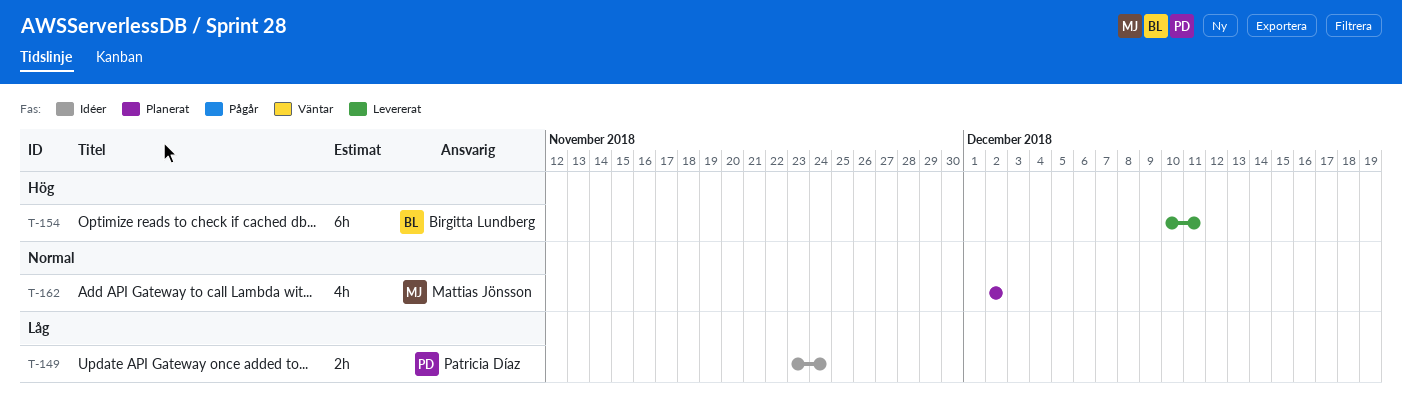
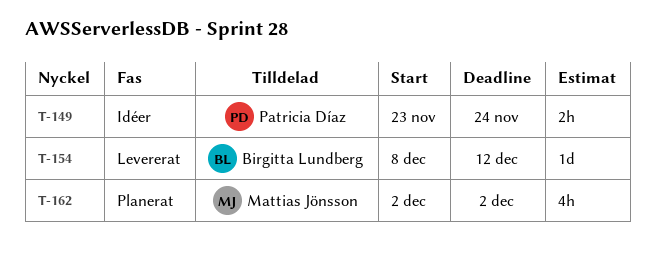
T-154, estimate: 6h -> 1d
T-154, start: Dec 10 -> Dec 8
T-154, due: Dec 11 -> Dec 12

